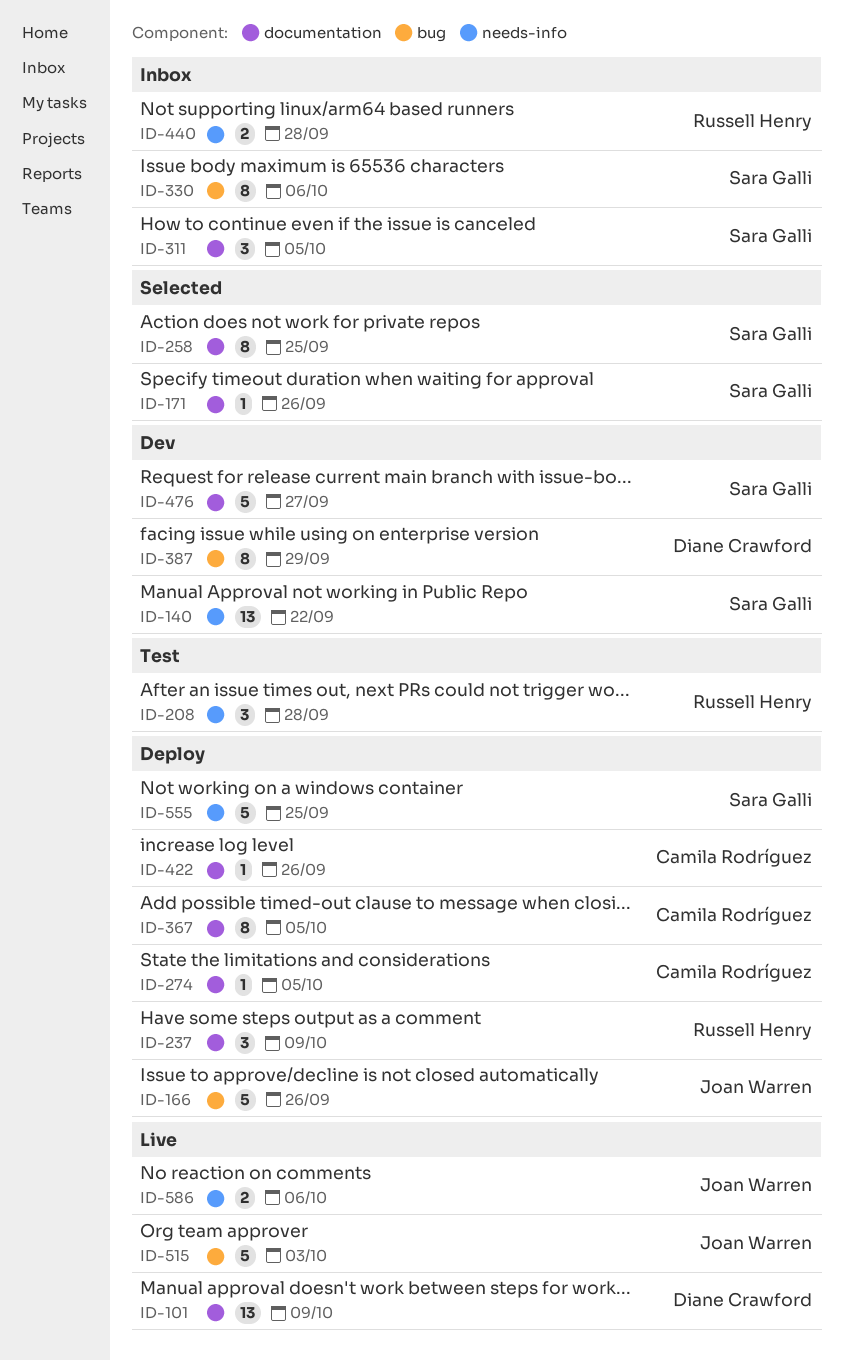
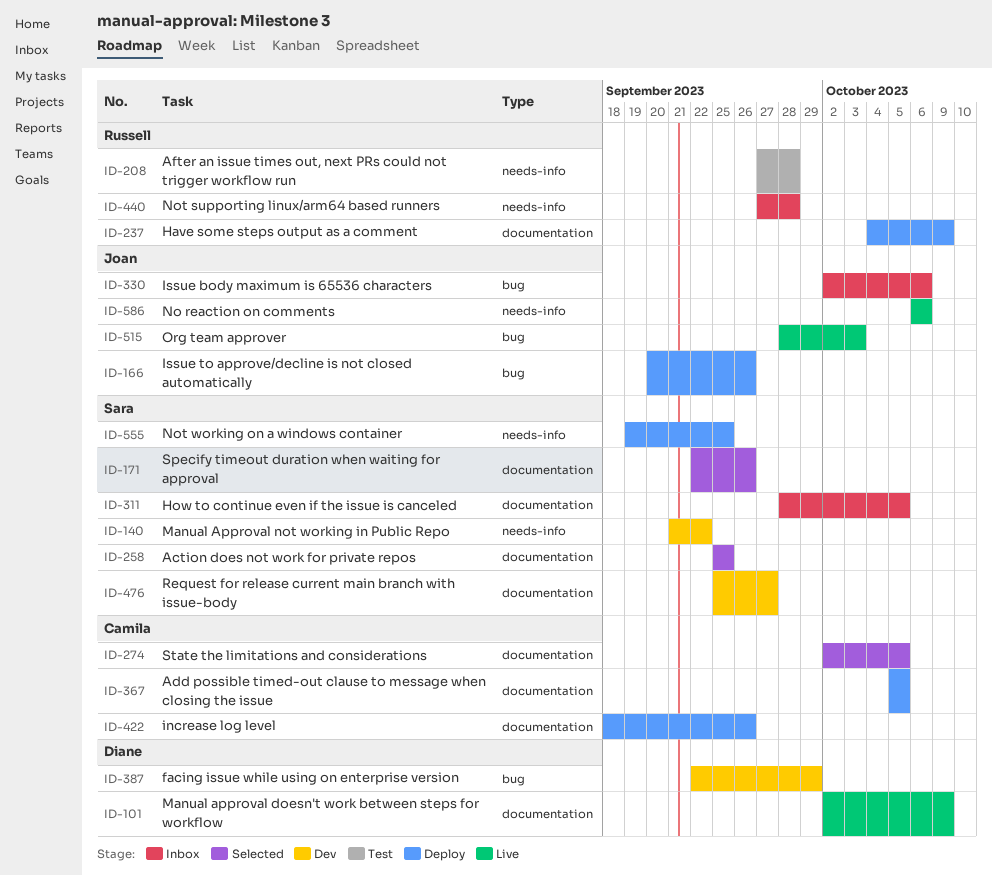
ID-274, status: Deploy -> Selected
ID-330, owner: Sara Galli -> Joan Warren

